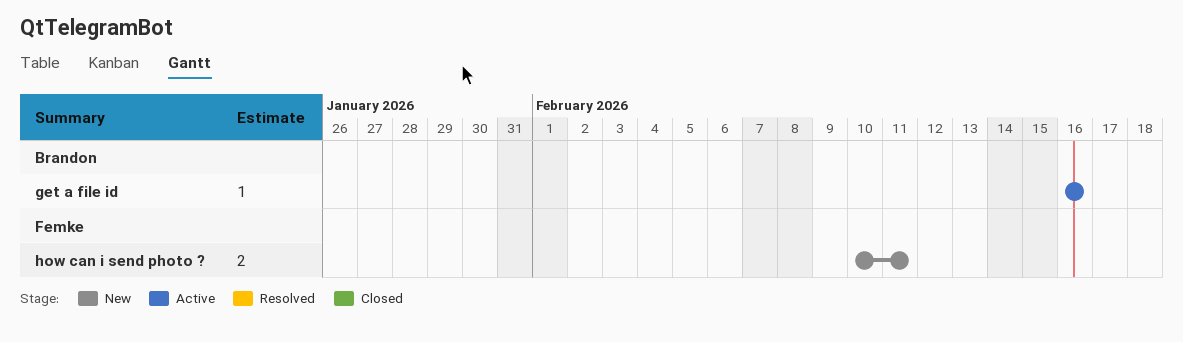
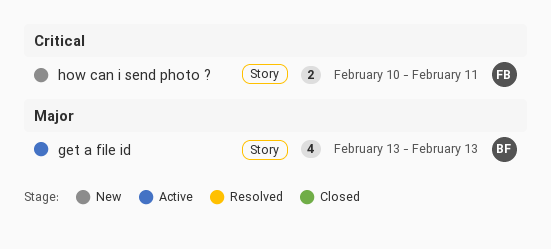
get a file id, estimate: 1 -> 4
get a file id, start: Feb 16 -> Feb 13
get a file id, due: Feb 16 -> Feb 13

